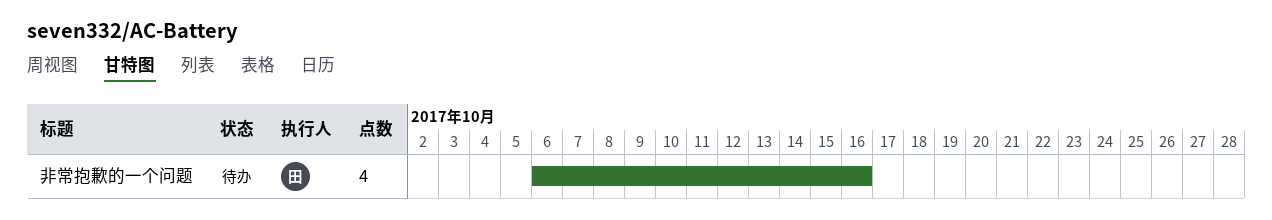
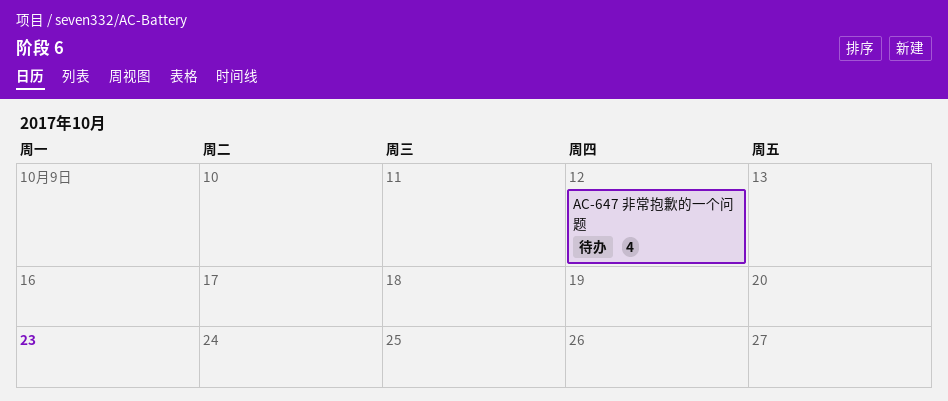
非常抱歉的一个问题, due: Oct 16 -> Oct 12

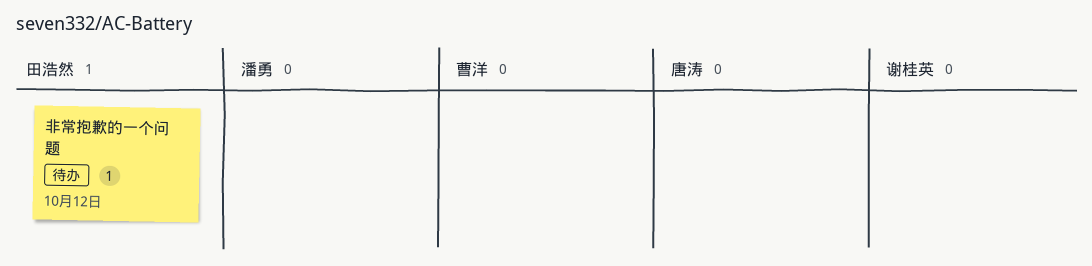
非常抱歉的一个问题, estimate: 4 -> 1

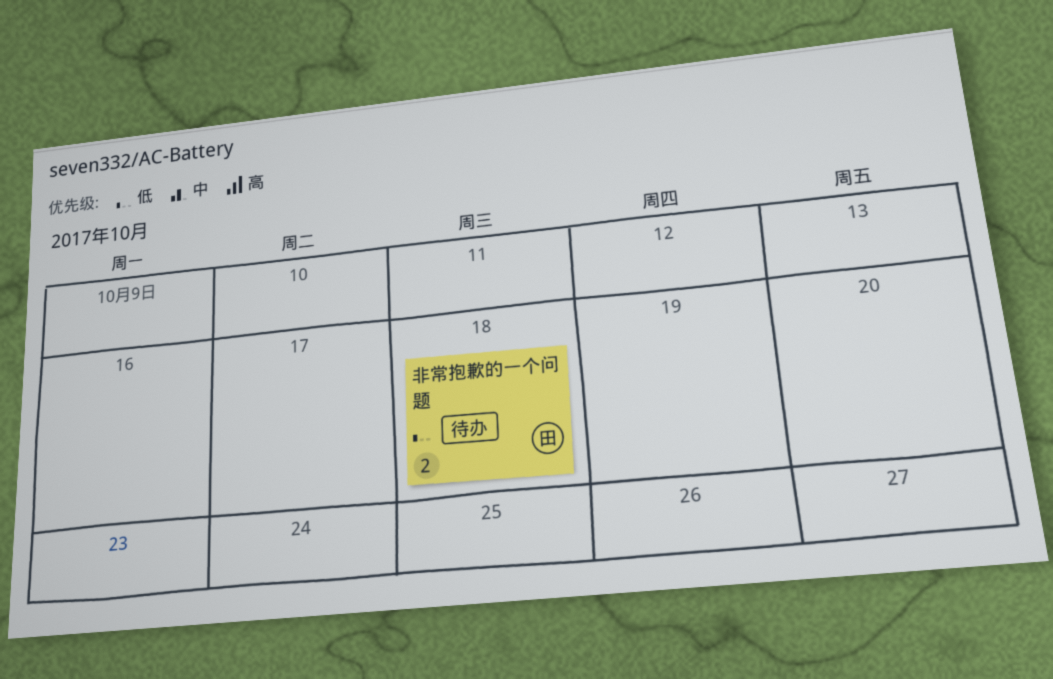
非常抱歉的一个问题, estimate: 1 -> 2
非常抱歉的一个问题, due: Oct 12 -> Oct 18

